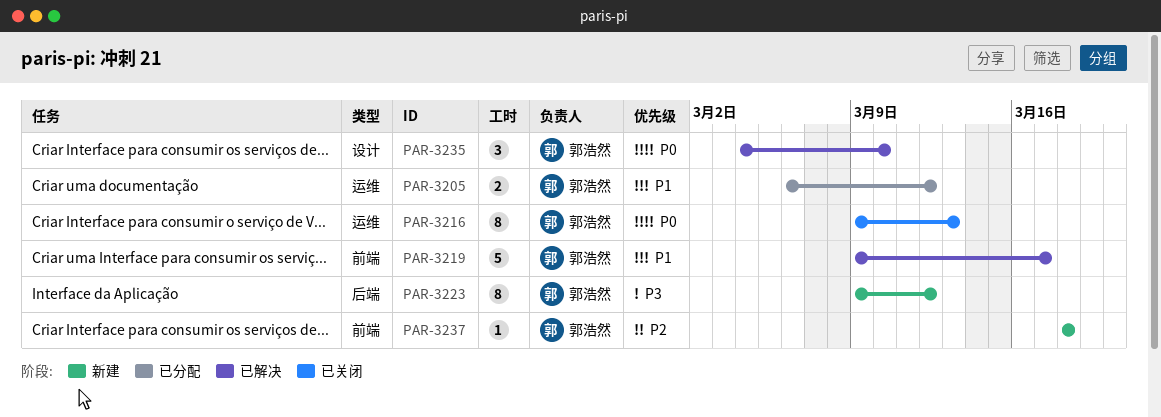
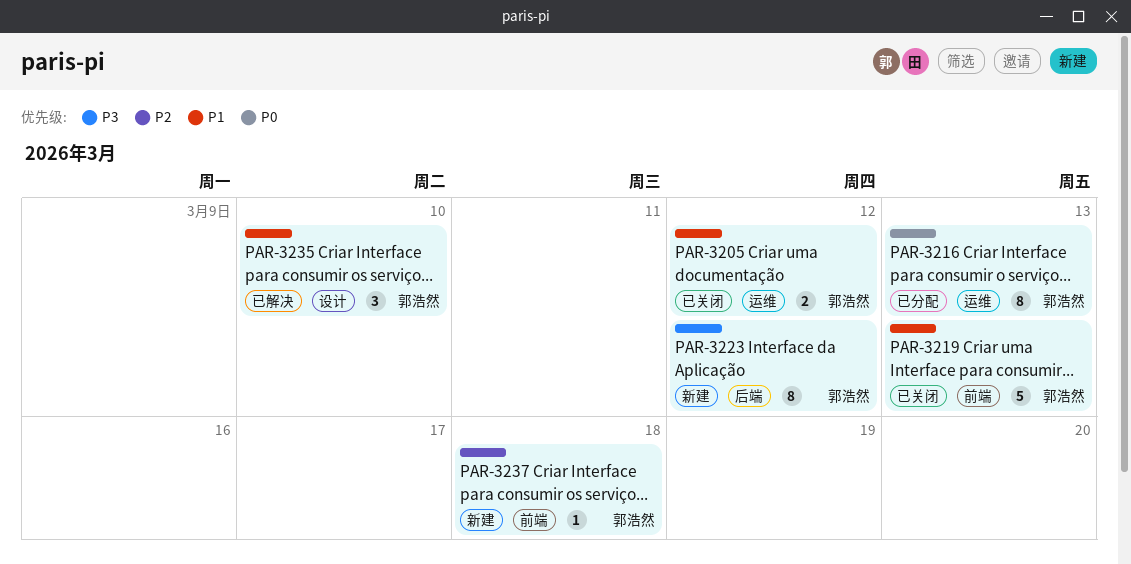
PAR-3205, status: 已分配 -> 已关闭
PAR-3216, status: 已关闭 -> 已分配
PAR-3219, status: 已解决 -> 已关闭
PAR-3219, due: Mar 17 -> Mar 13
PAR-3235, priority: P0 -> P1

